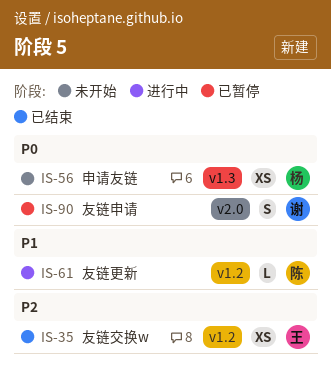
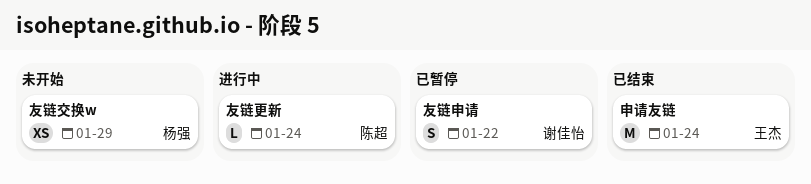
友链交换w, status: 已结束 -> 未开始
友链交换w, owner: 王杰 -> 杨强
申请友链, status: 未开始 -> 已结束
申请友链, owner: 杨强 -> 王杰
申请友链, estimate: XS -> M

